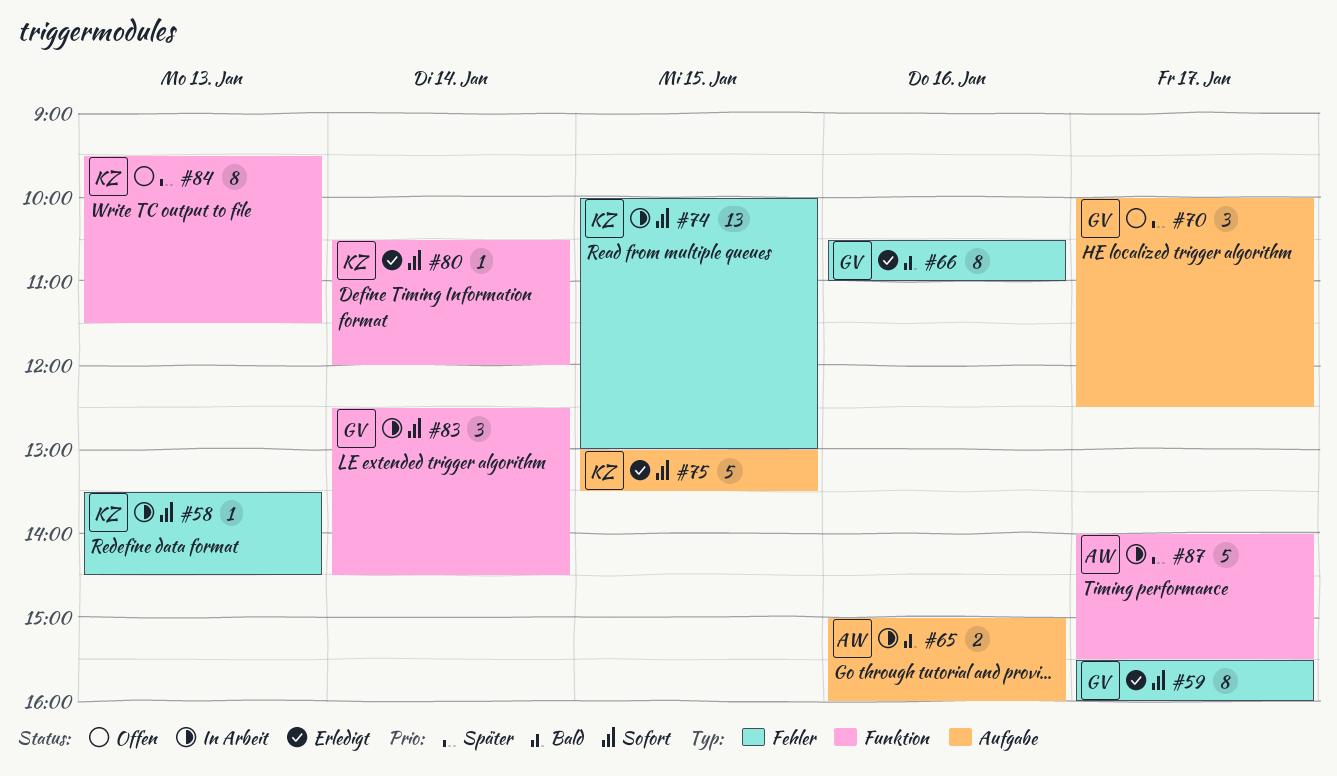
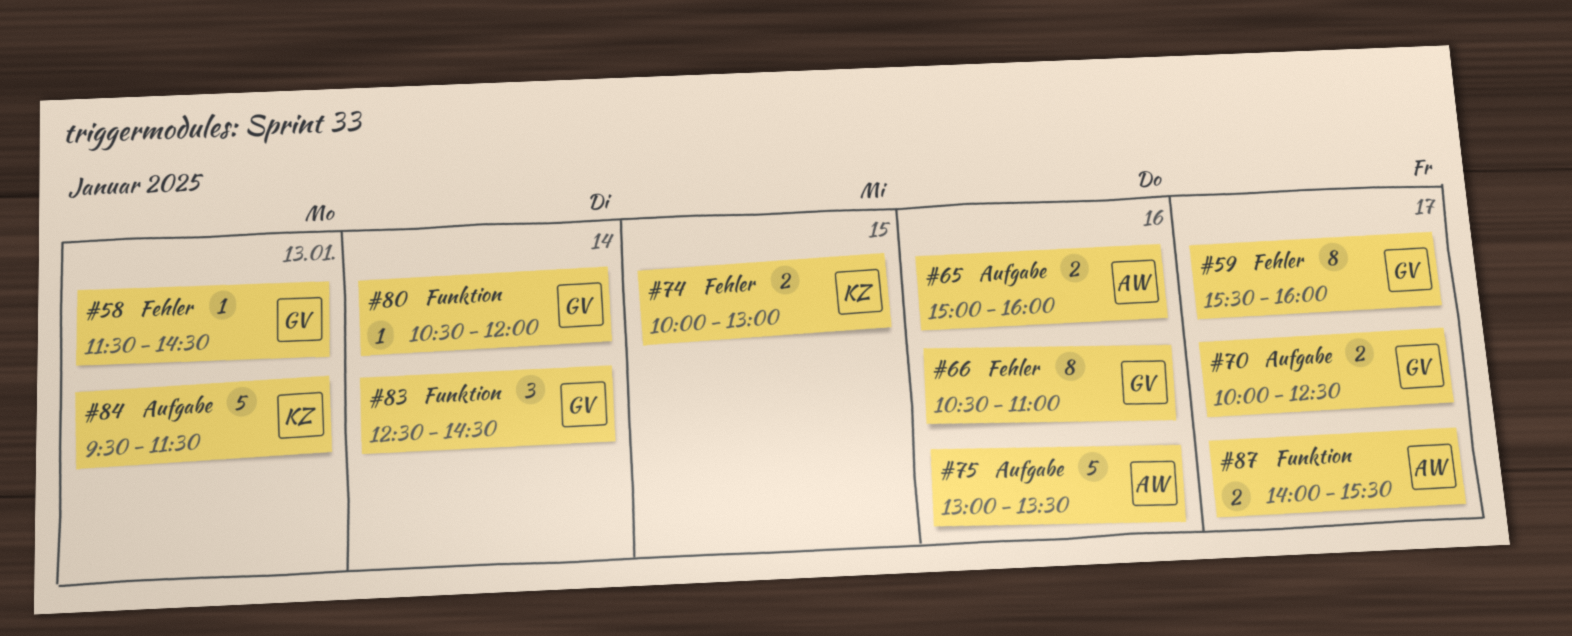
#58, owner: KZ -> GV
#58, begins: 13:30 -> 11:30
#70, estimate: 3 -> 2
#74, estimate: 13 -> 2
#75, owner: KZ -> AW
#75, day: Jan 15 -> Jan 16
#80, owner: KZ -> GV
#84, label: Funktion -> Aufgabe
#84, estimate: 8 -> 5
#87, estimate: 5 -> 2

